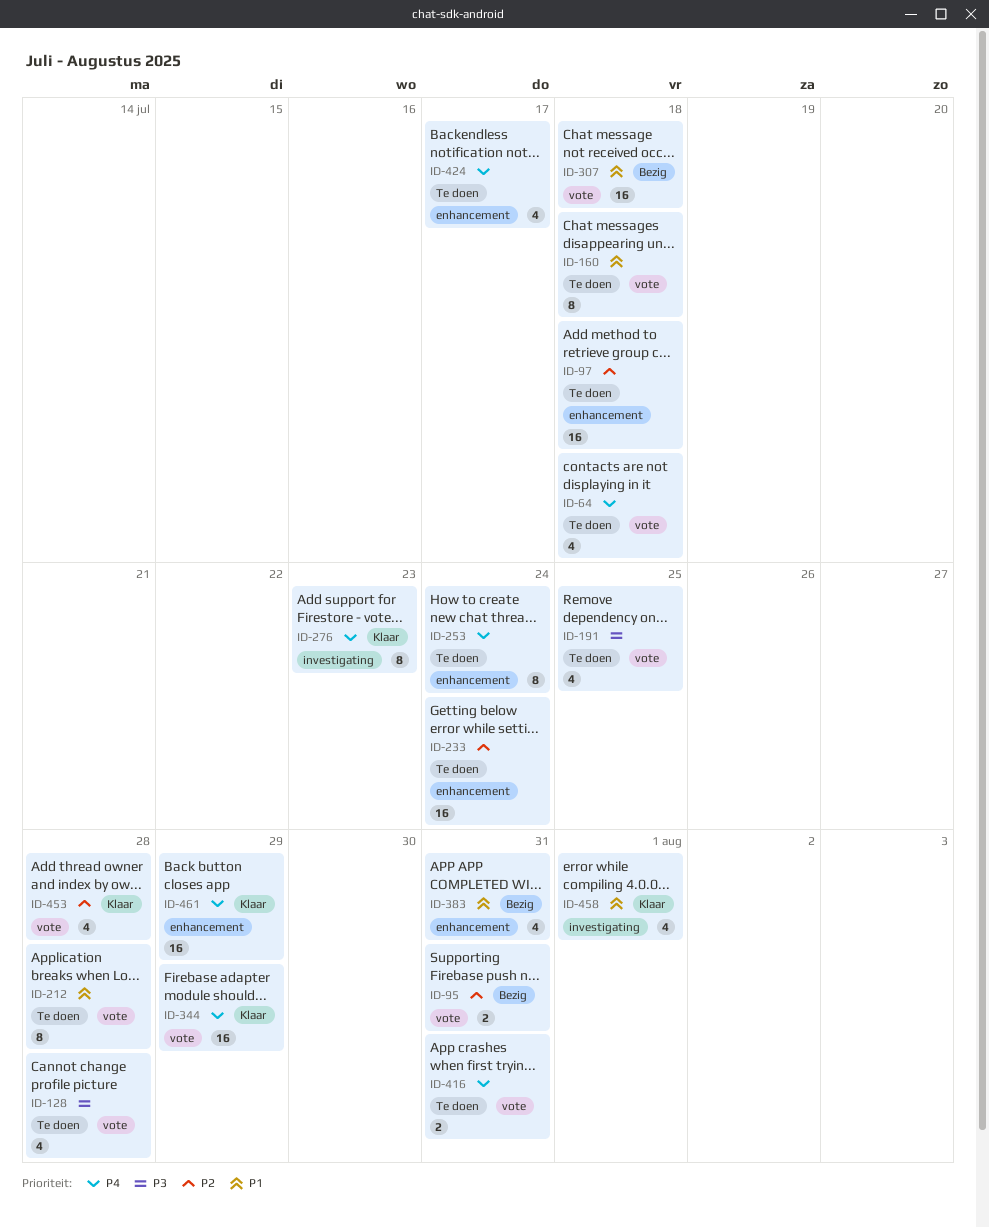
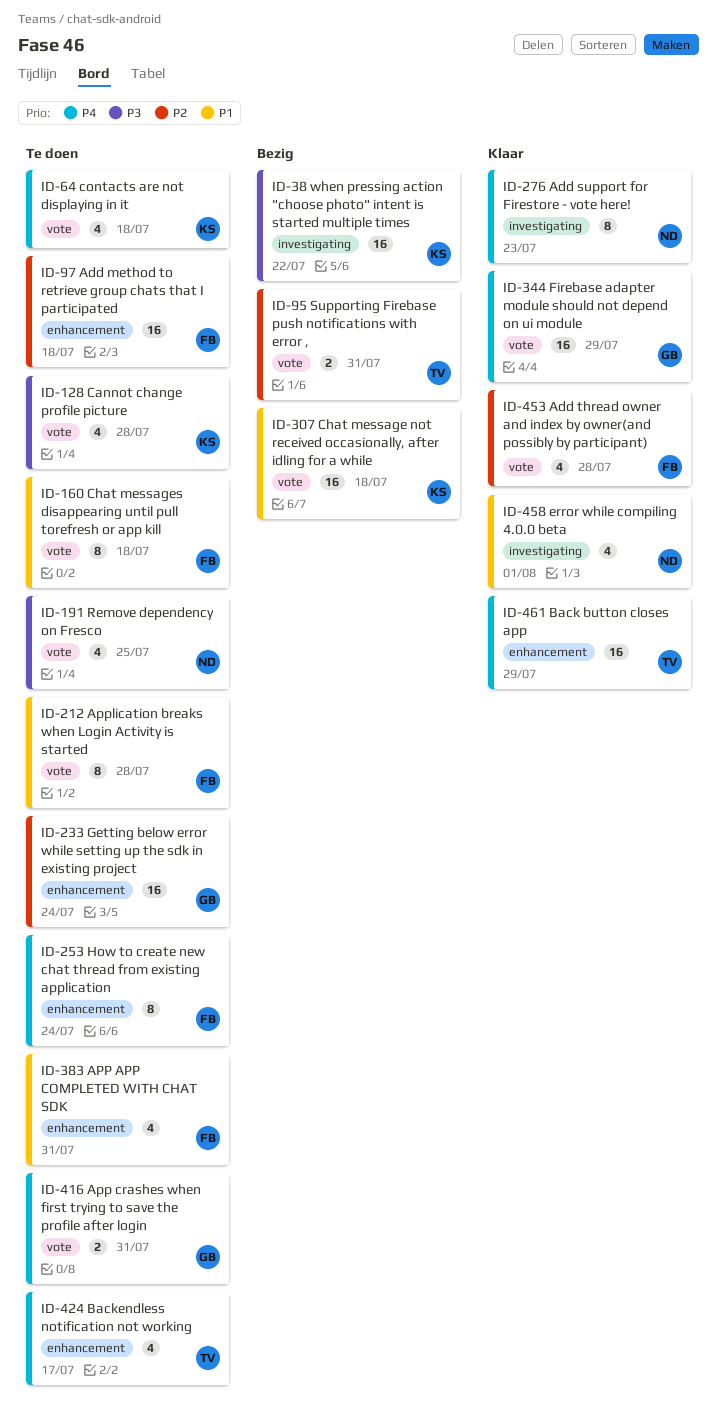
ID-38: none -> present
ID-383, status: Bezig -> Te doen

